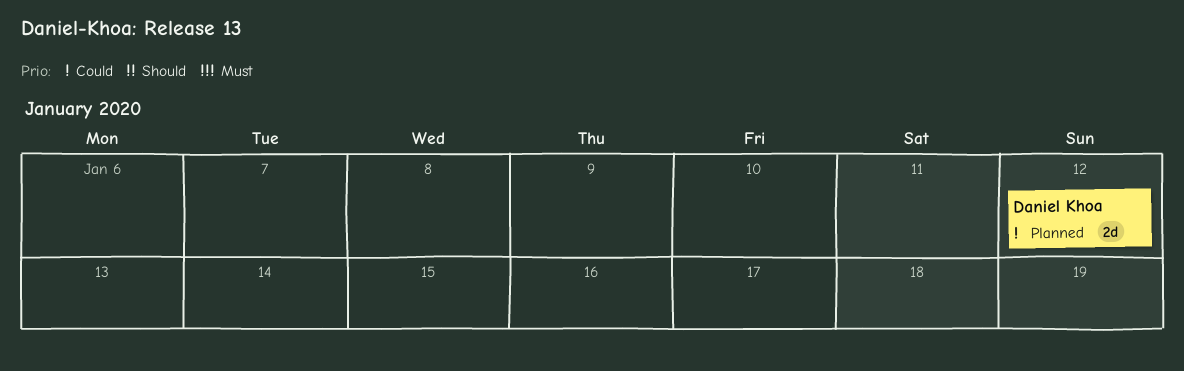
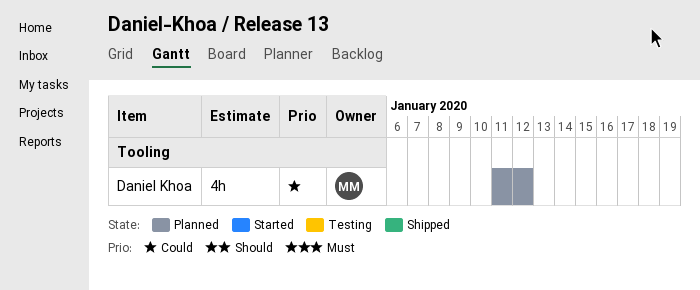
Daniel Khoa, estimate: 2d -> 4h

